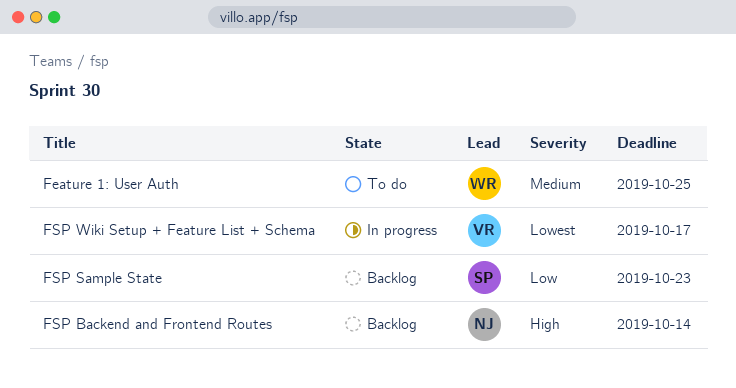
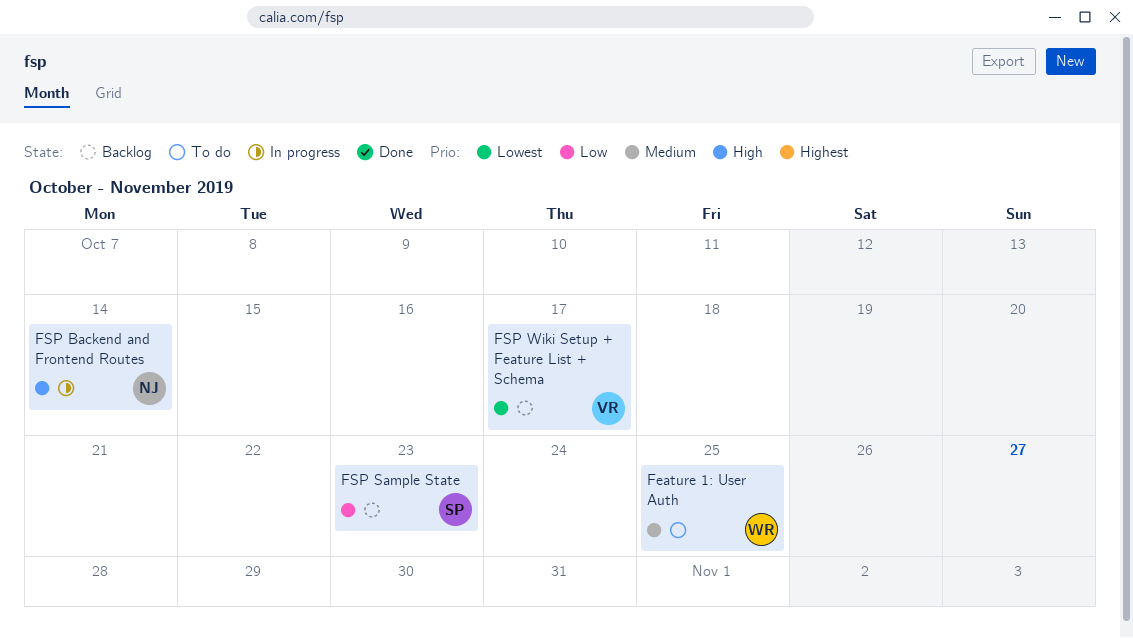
FSP Backend and Frontend Routes, status: Backlog -> In progress
FSP Wiki Setup + Feature List + Schema, status: In progress -> Backlog

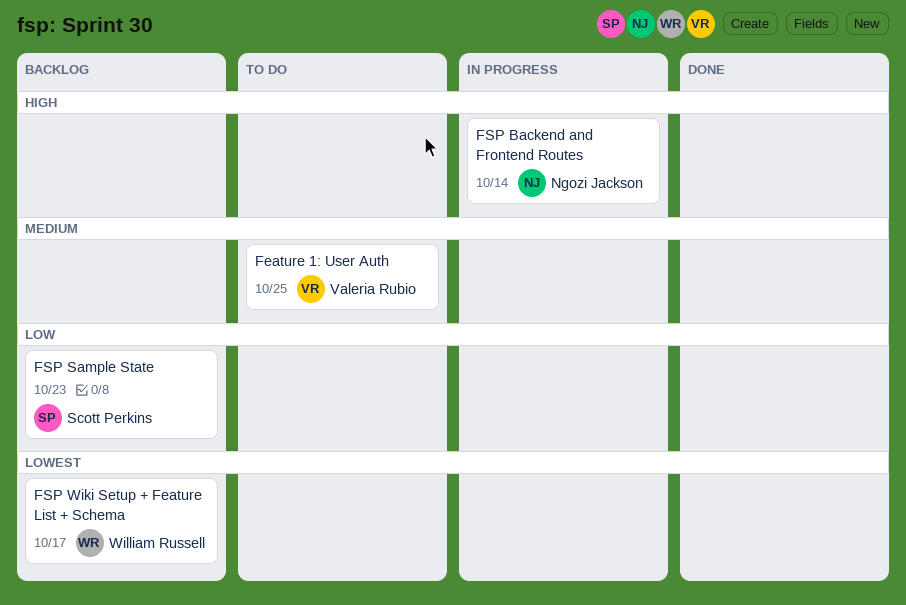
Feature 1: User Auth, owner: William Russell -> Valeria Rubio
FSP Wiki Setup + Feature List + Schema, owner: Valeria Rubio -> William Russell

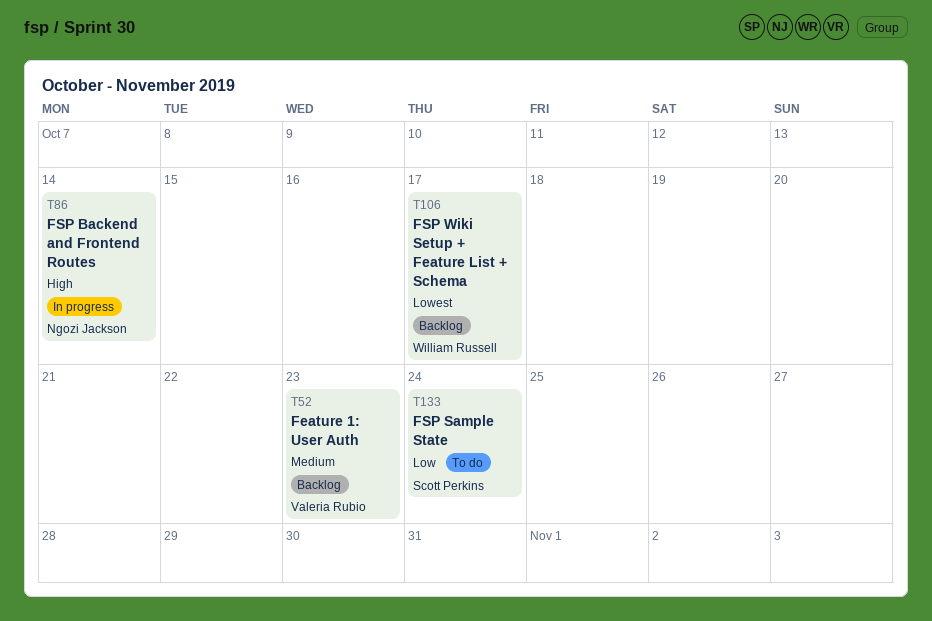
Feature 1: User Auth, status: To do -> Backlog
Feature 1: User Auth, due: Oct 25 -> Oct 23
FSP Sample State, status: Backlog -> To do
FSP Sample State, due: Oct 23 -> Oct 24

